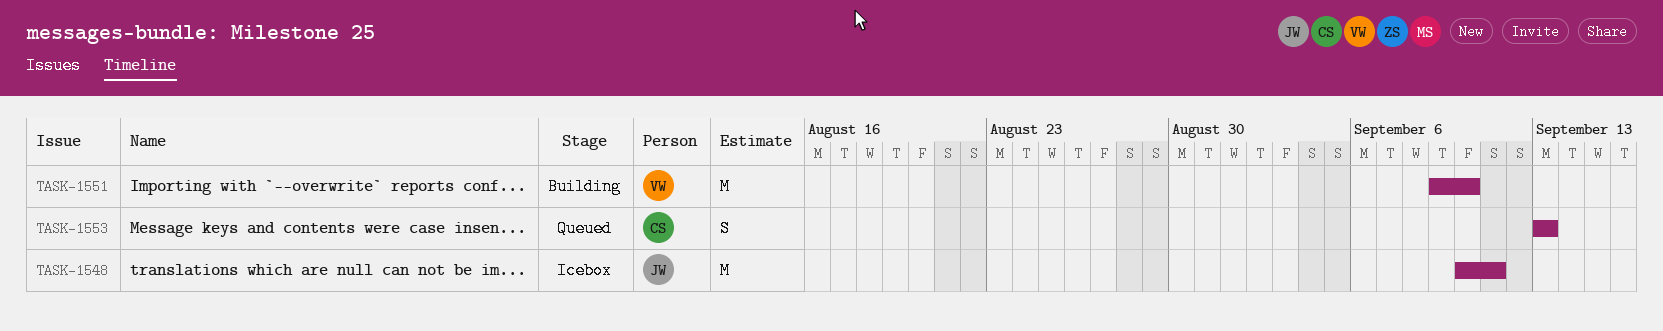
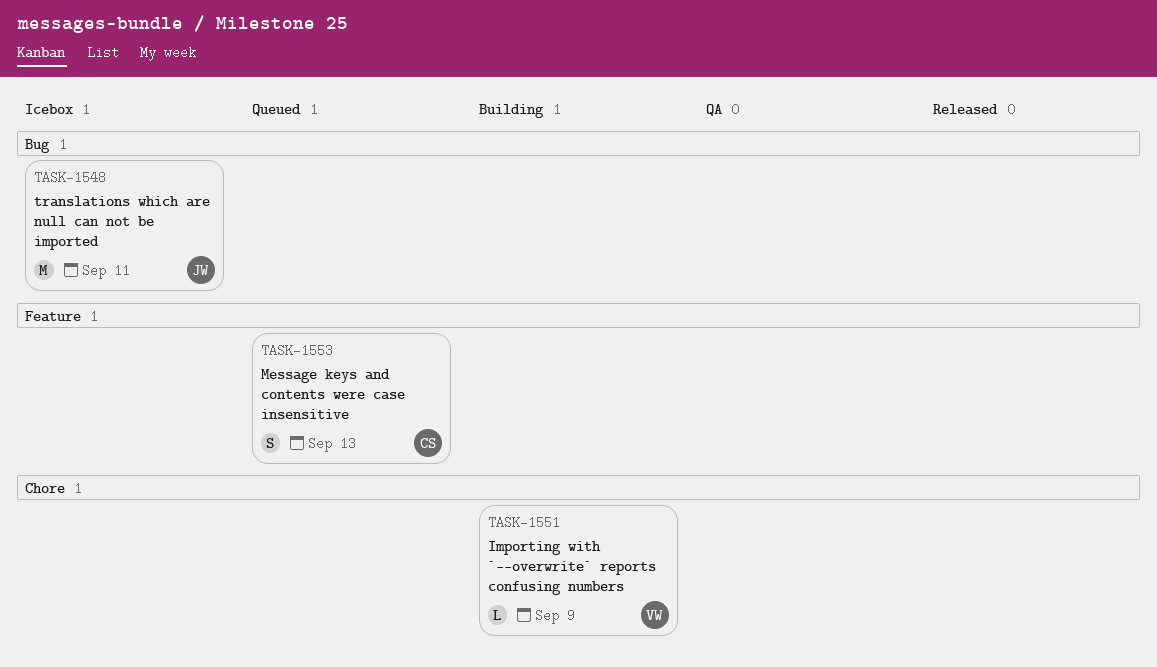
TASK-1551, estimate: M -> L
TASK-1551, due: Sep 10 -> Sep 9

